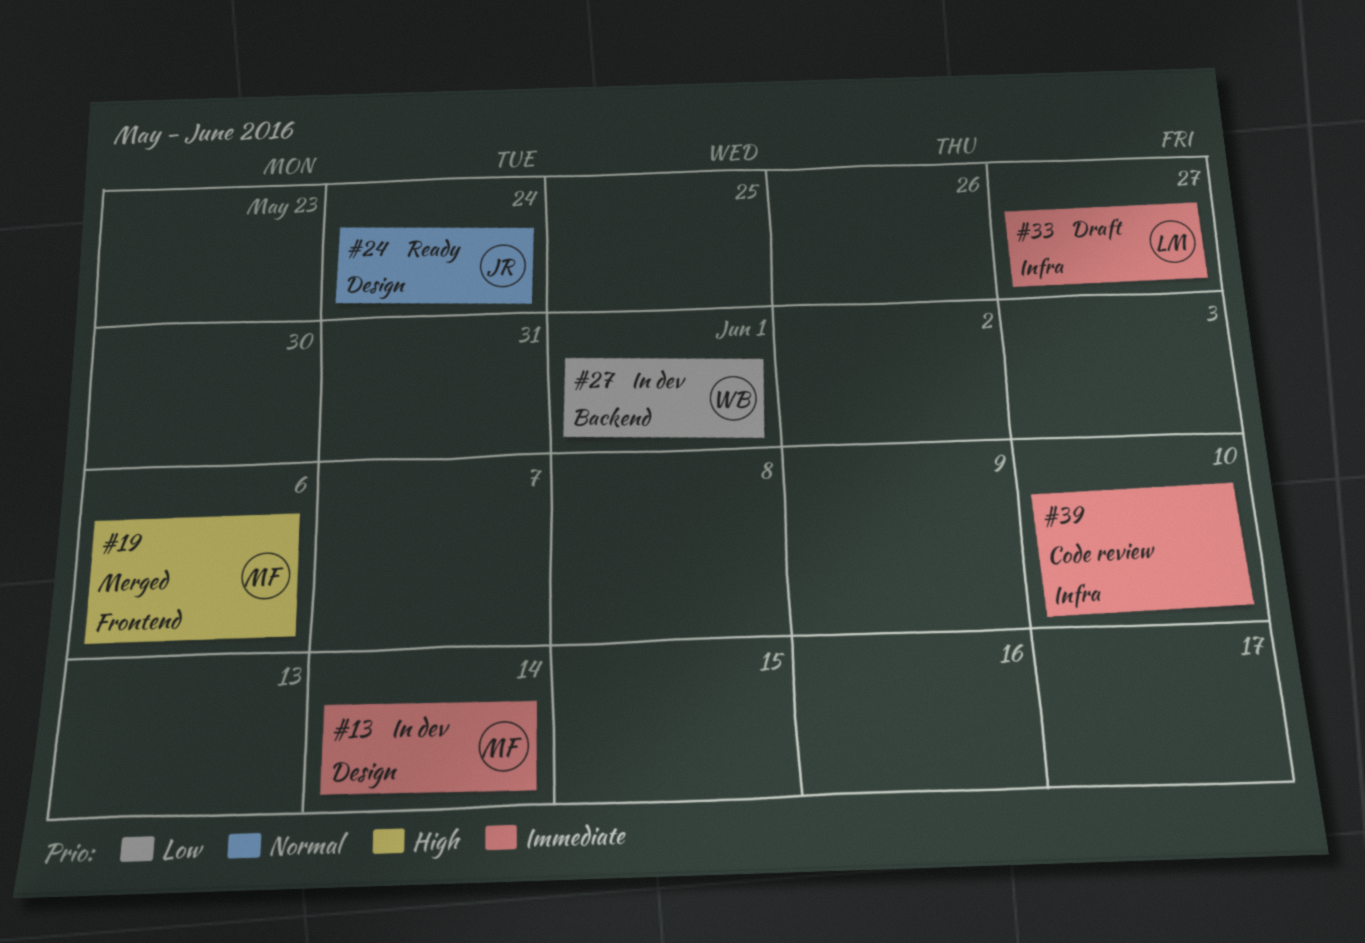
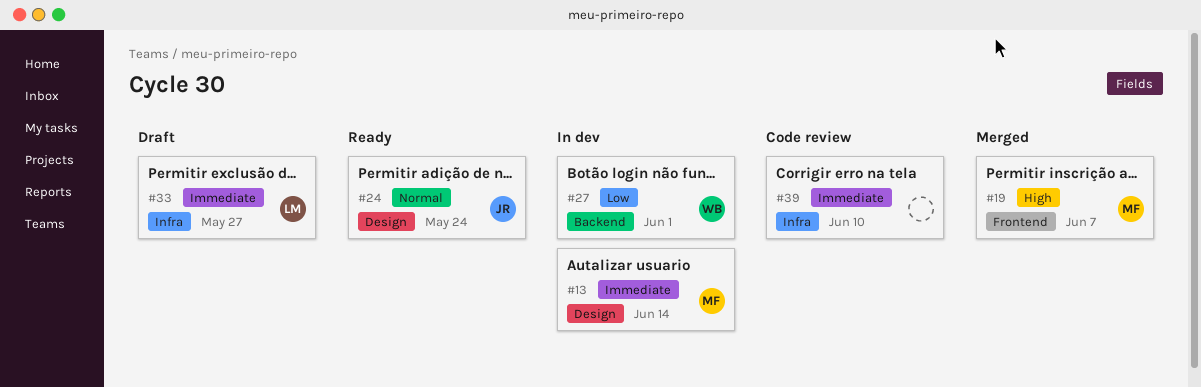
#19, due: Jun 6 -> Jun 7

